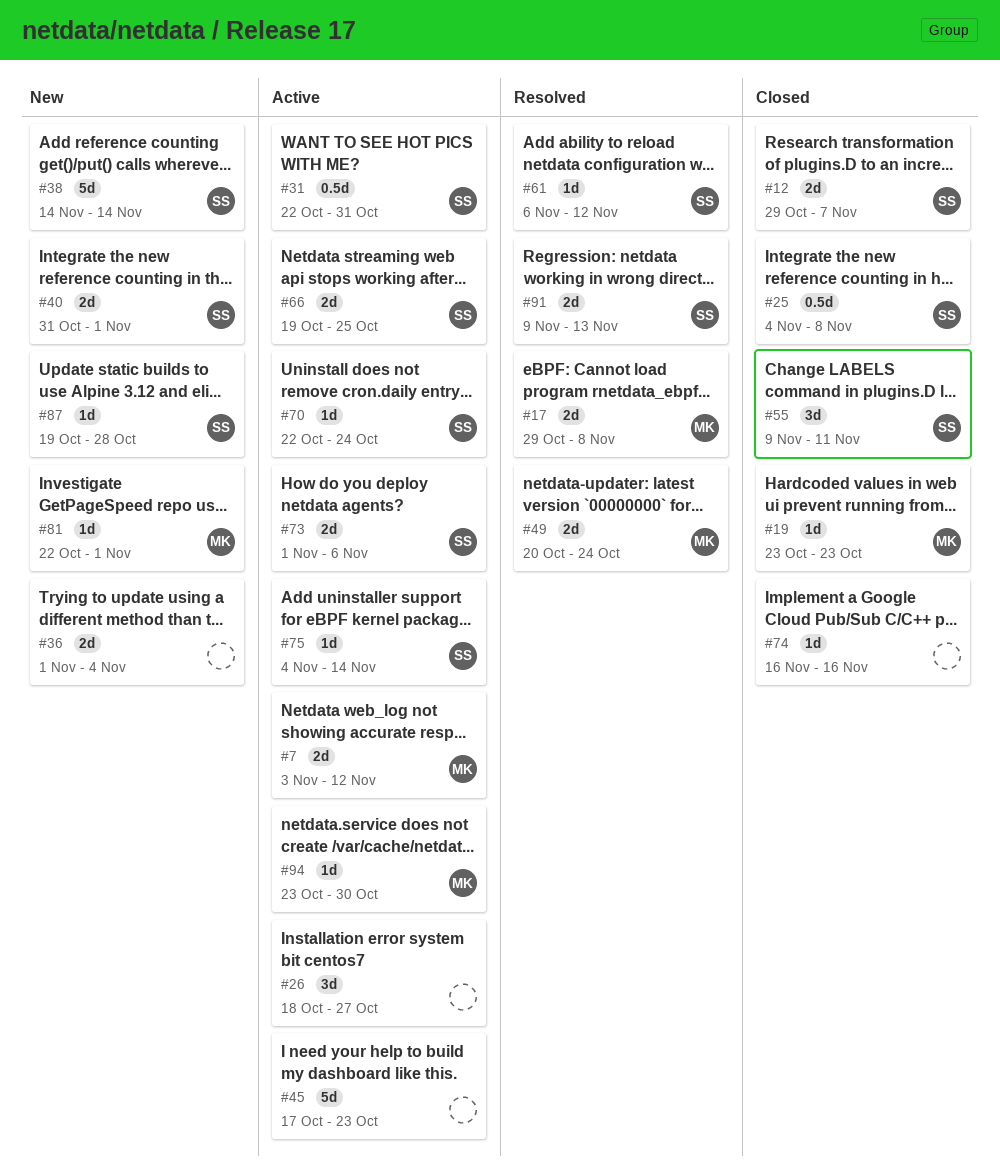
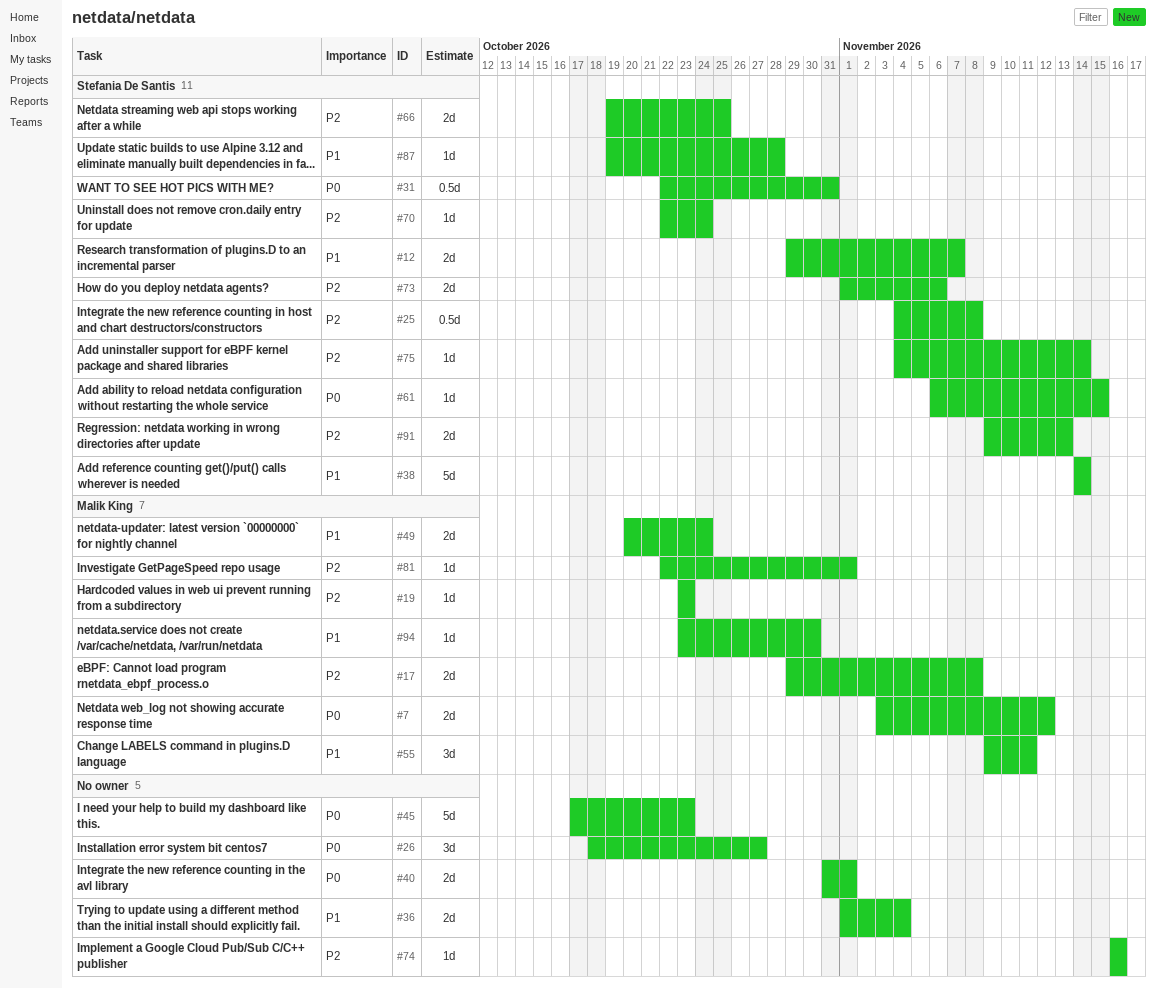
#40, owner: Stefania De Santis -> none
#55, owner: Stefania De Santis -> Malik King
#61, due: Nov 12 -> Nov 15

